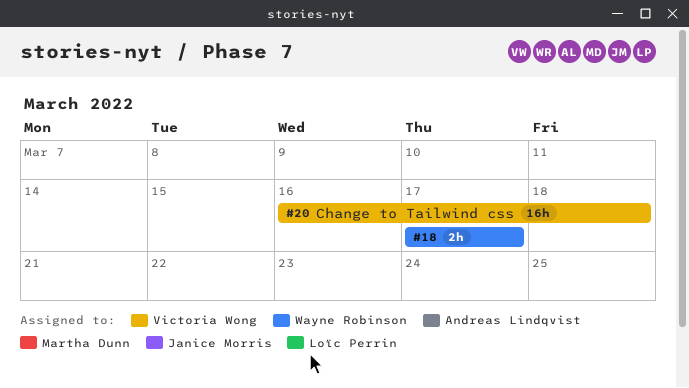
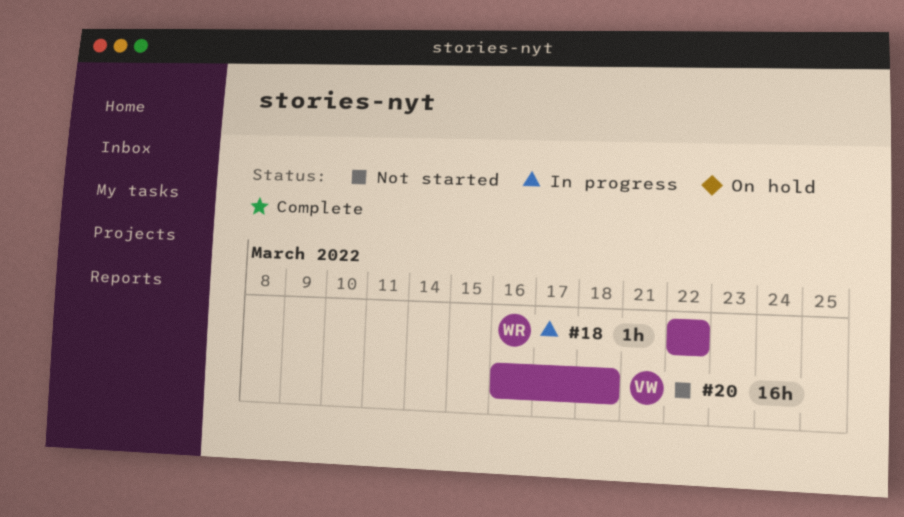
#18, estimate: 2h -> 1h
#18, start: Mar 17 -> Mar 22
#18, due: Mar 17 -> Mar 22

